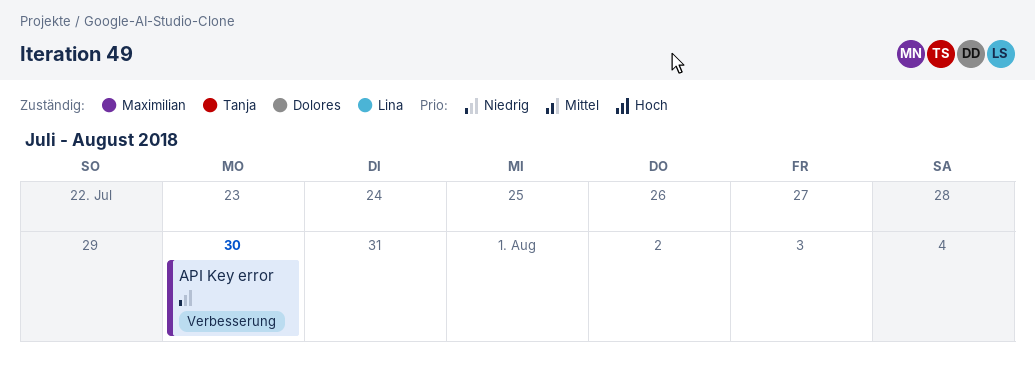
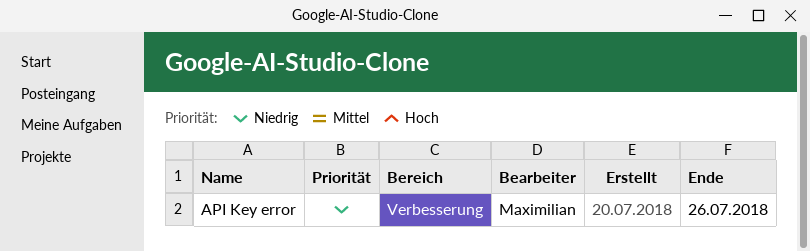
API Key error, due: Jul 30 -> Jul 26

